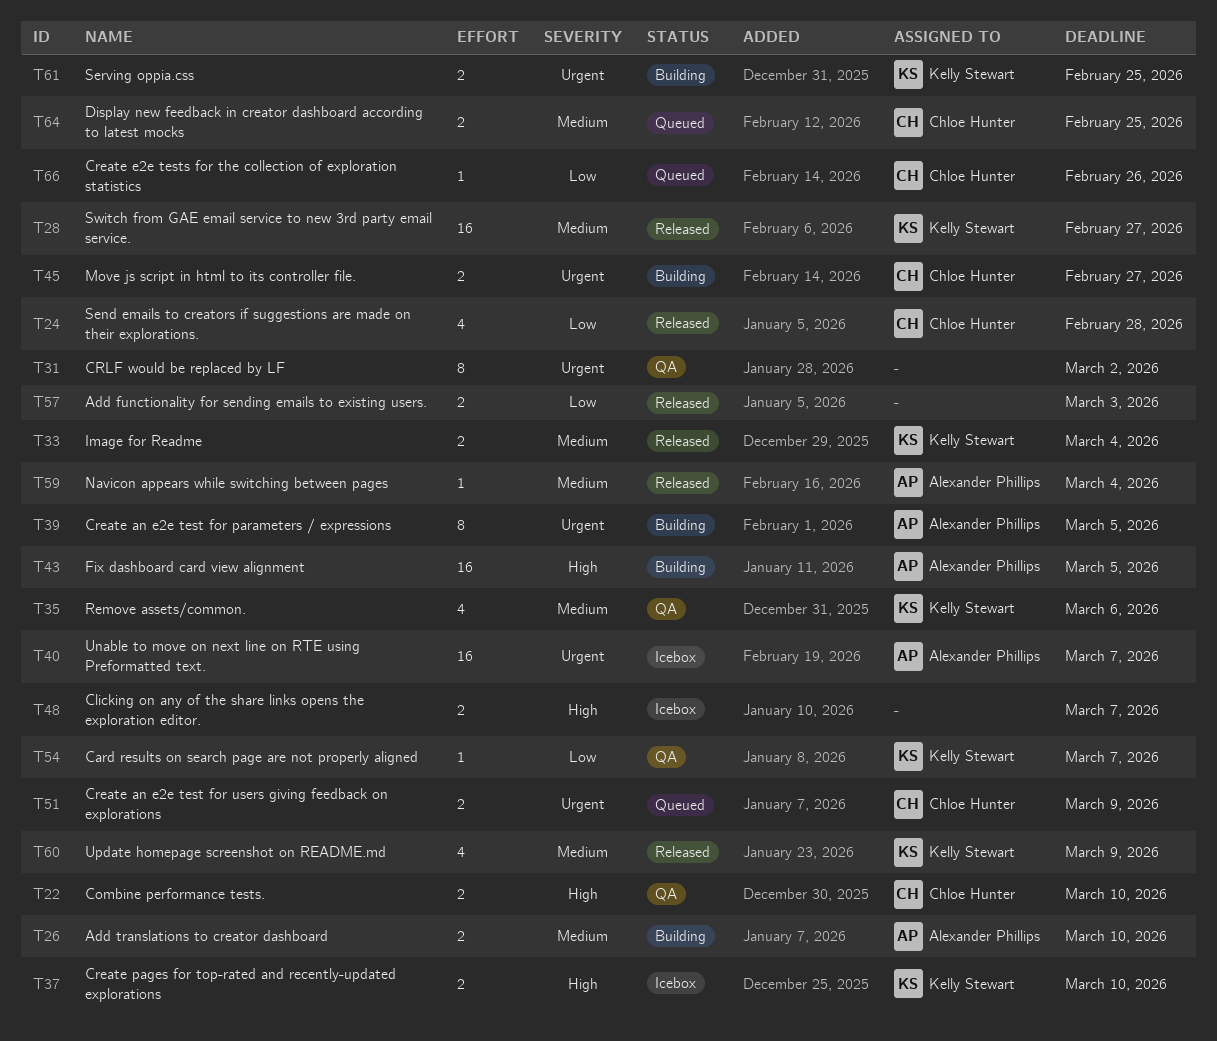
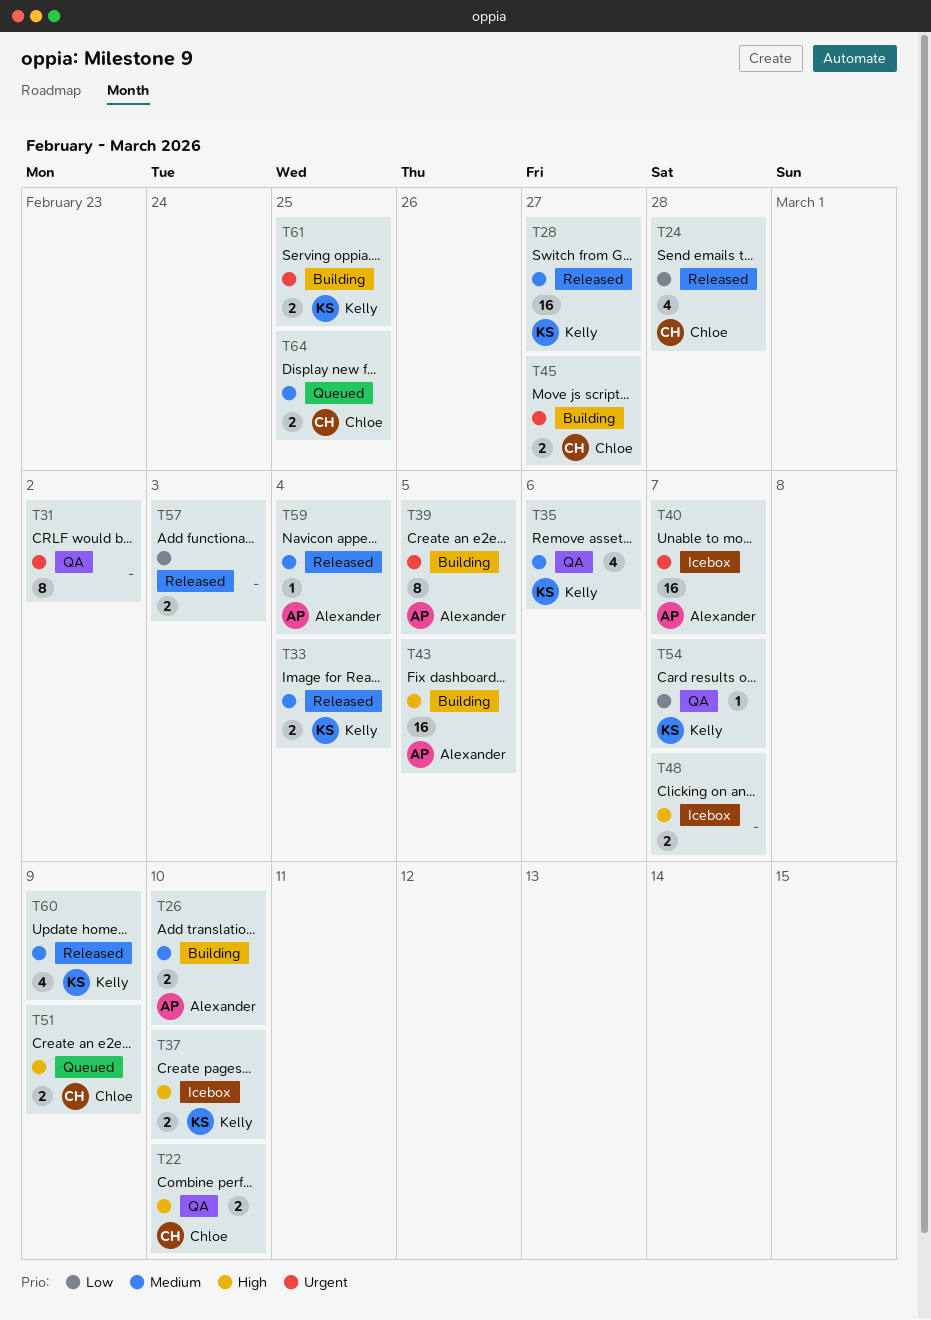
T51, priority: Urgent -> High
T66: present -> none

